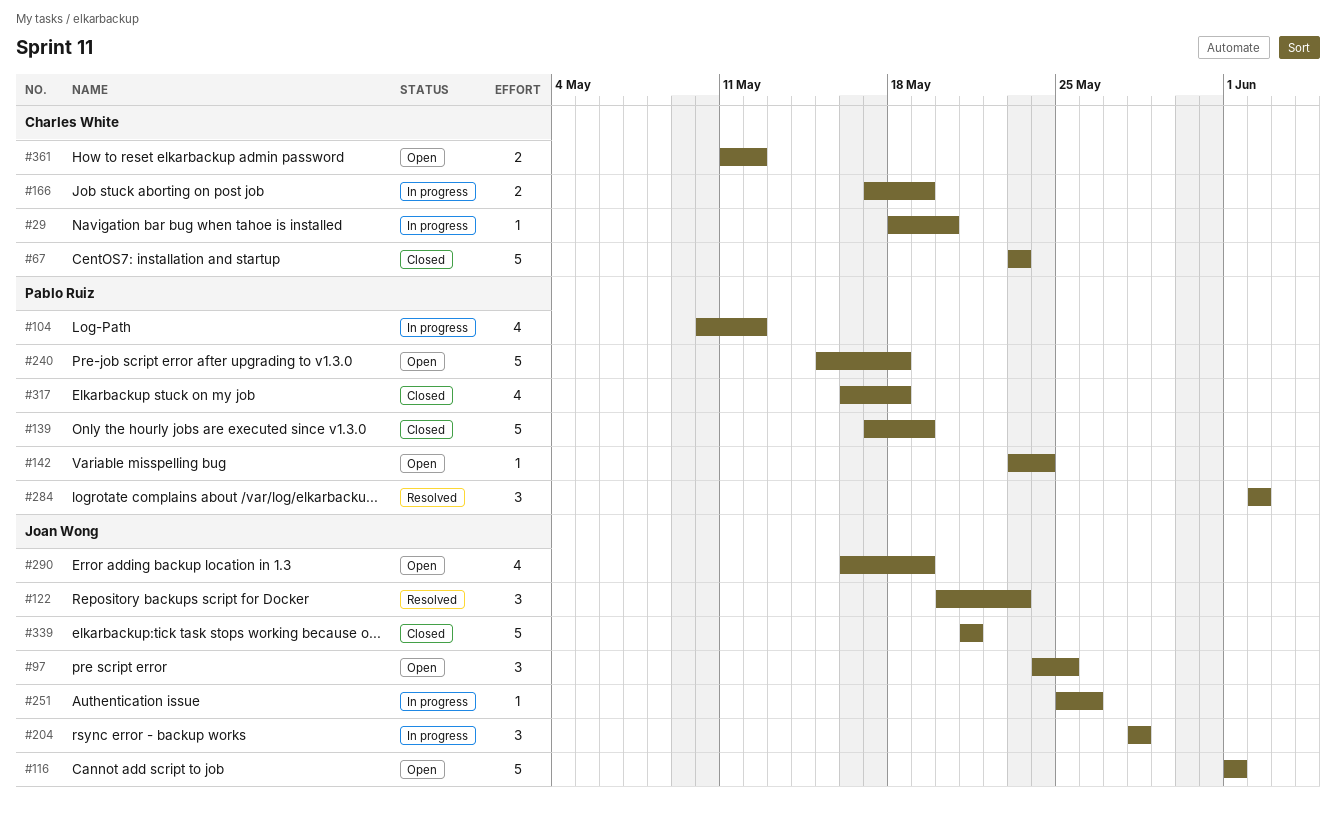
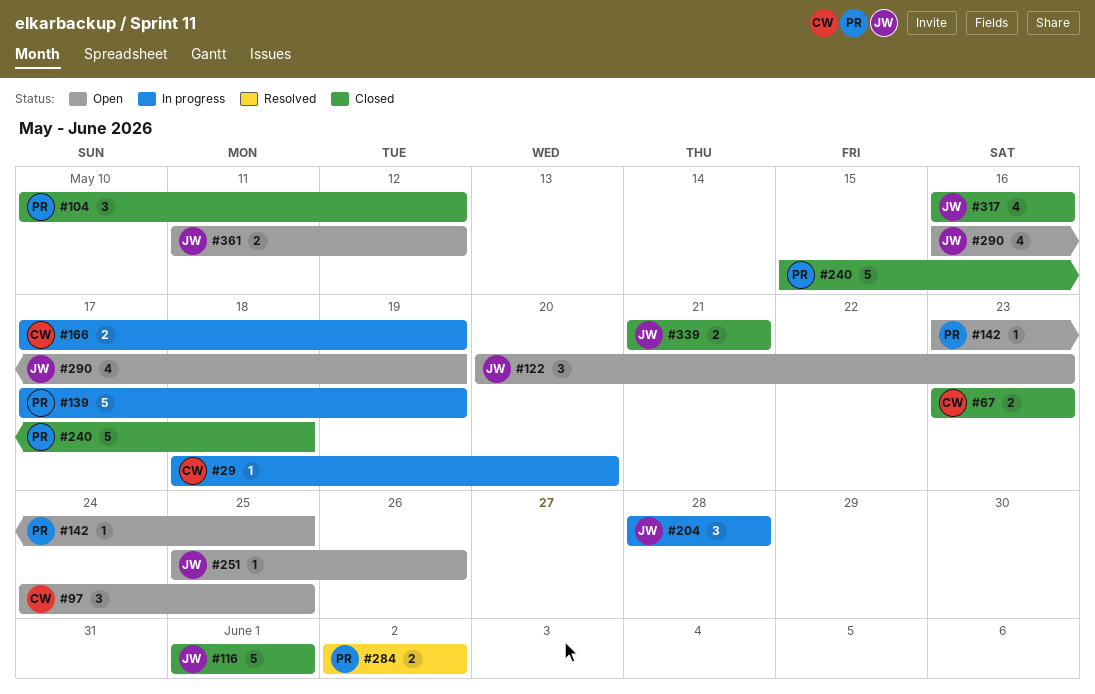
#67, estimate: 5 -> 2
#97, owner: Joan Wong -> Charles White
#104, status: In progress -> Closed
#104, estimate: 4 -> 3
#116, status: Open -> Closed
#122, status: Resolved -> Open
#139, status: Closed -> In progress
#142, due: May 24 -> May 25
#240, status: Open -> Closed
#251, status: In progress -> Open
#284, estimate: 3 -> 2
#317, owner: Pablo Ruiz -> Joan Wong
#317, due: May 18 -> May 16
#339, estimate: 5 -> 2
#361, owner: Charles White -> Joan Wong

